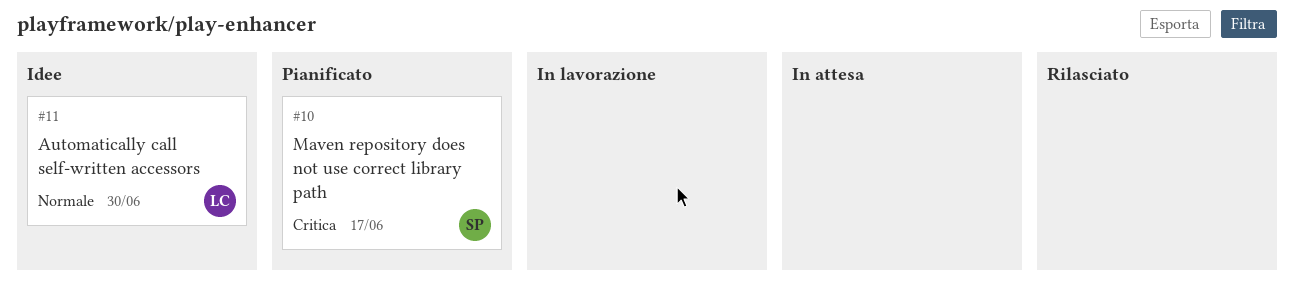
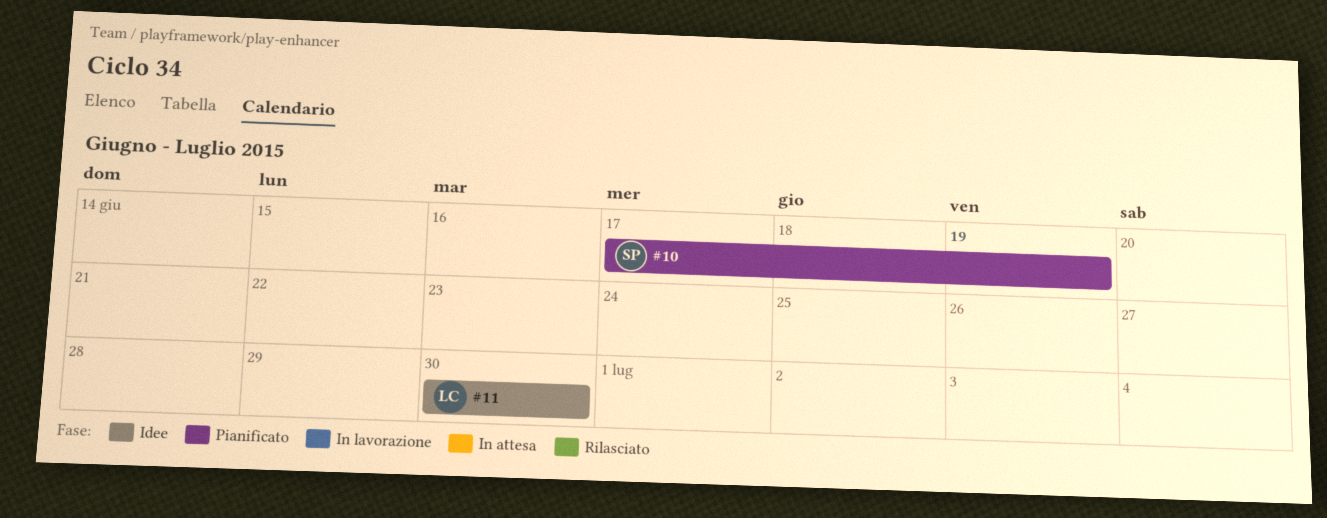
#10, due: Jun 17 -> Jun 19

